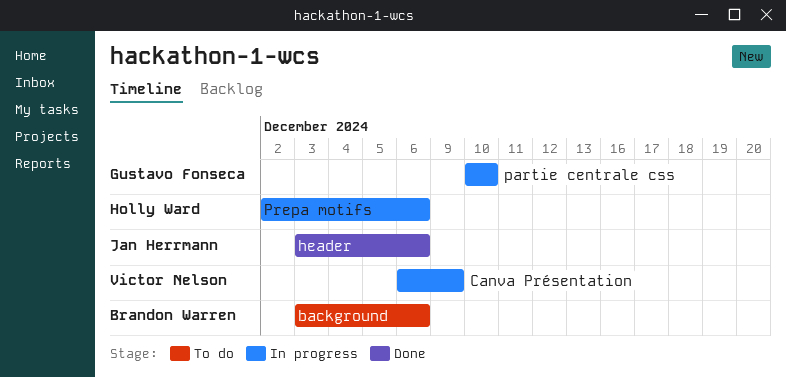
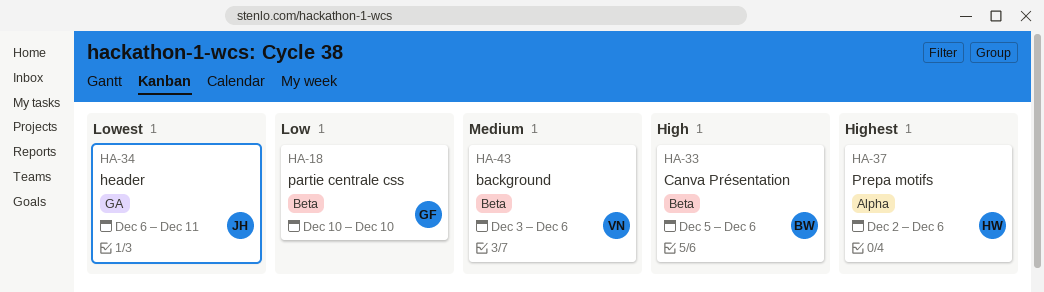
background, owner: Brandon Warren -> Victor Nelson
Canva Présentation, owner: Victor Nelson -> Brandon Warren
Canva Présentation, start: Dec 6 -> Dec 5
Canva Présentation, due: Dec 9 -> Dec 6
header, start: Dec 3 -> Dec 6
header, due: Dec 6 -> Dec 11

